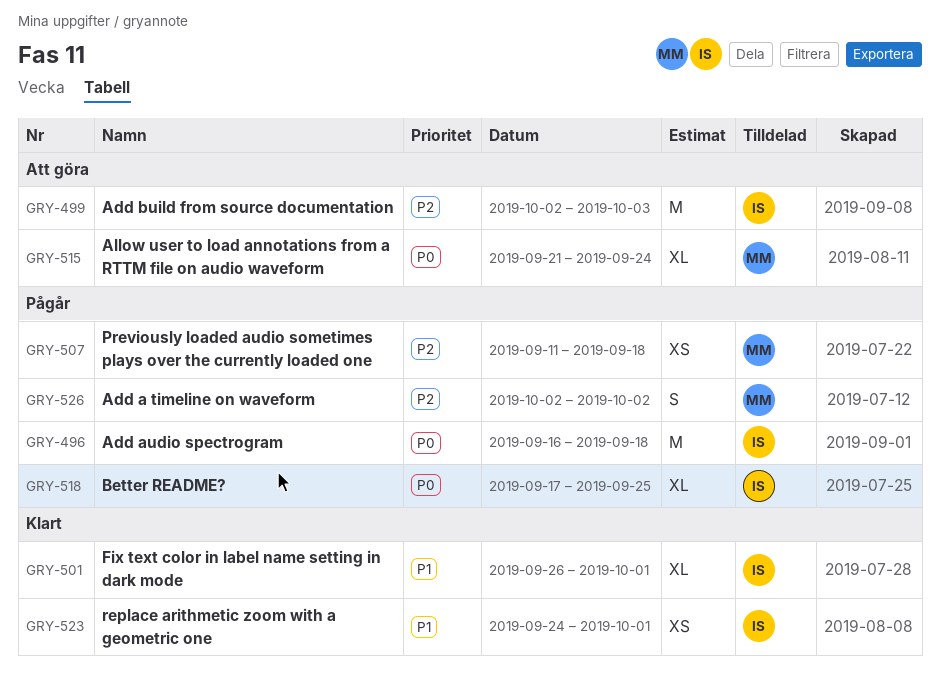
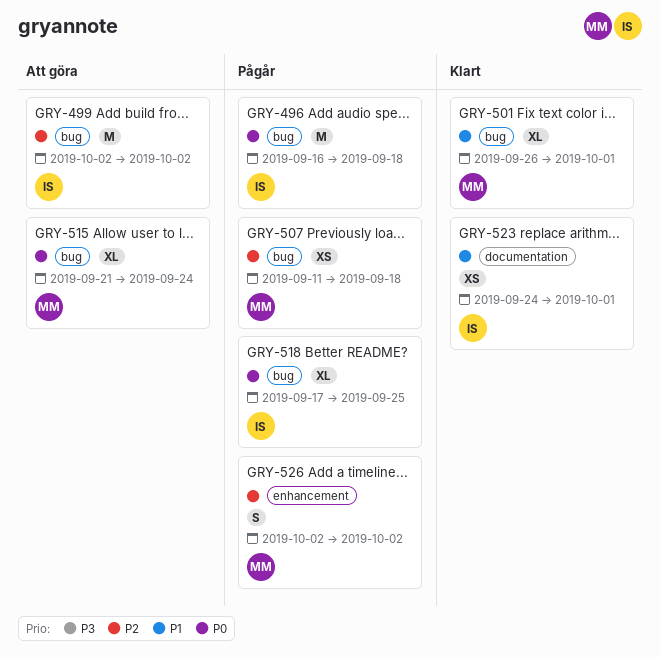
GRY-499, due: Oct 3 -> Oct 2
GRY-501, owner: IS -> MM

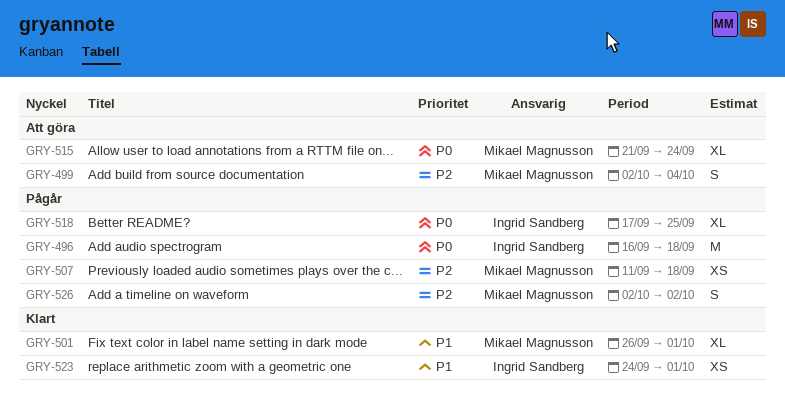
GRY-499, owner: Ingrid Sandberg -> Mikael Magnusson
GRY-499, estimate: M -> S
GRY-499, due: Oct 2 -> Oct 4

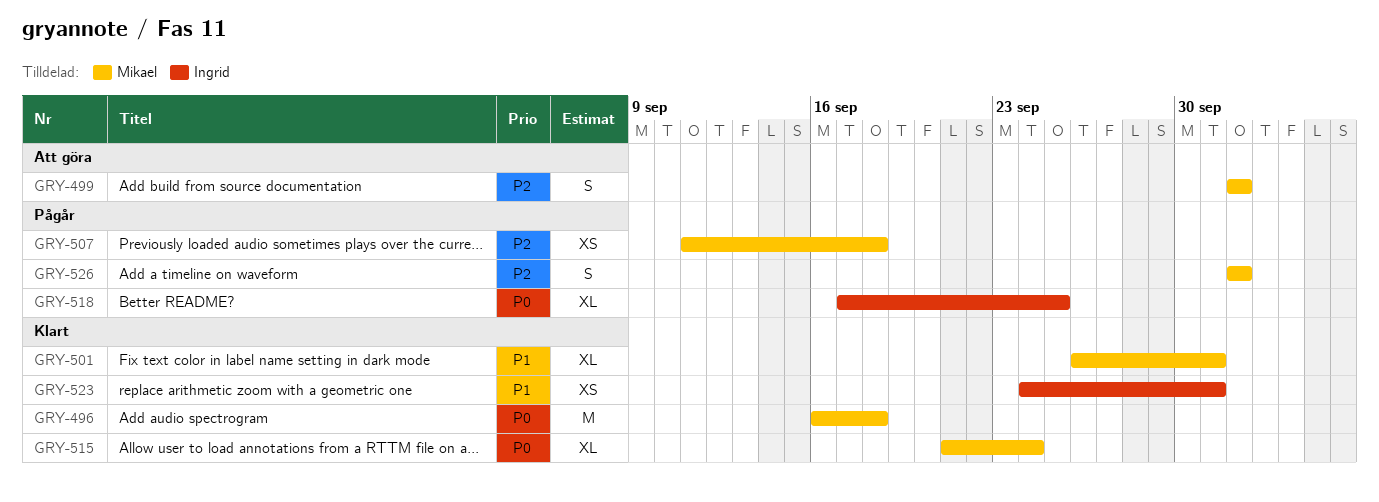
GRY-496, status: Pågår -> Klart
GRY-496, owner: Ingrid Sandberg -> Mikael Magnusson
GRY-499, due: Oct 4 -> Oct 2
GRY-515, status: Att göra -> Klart

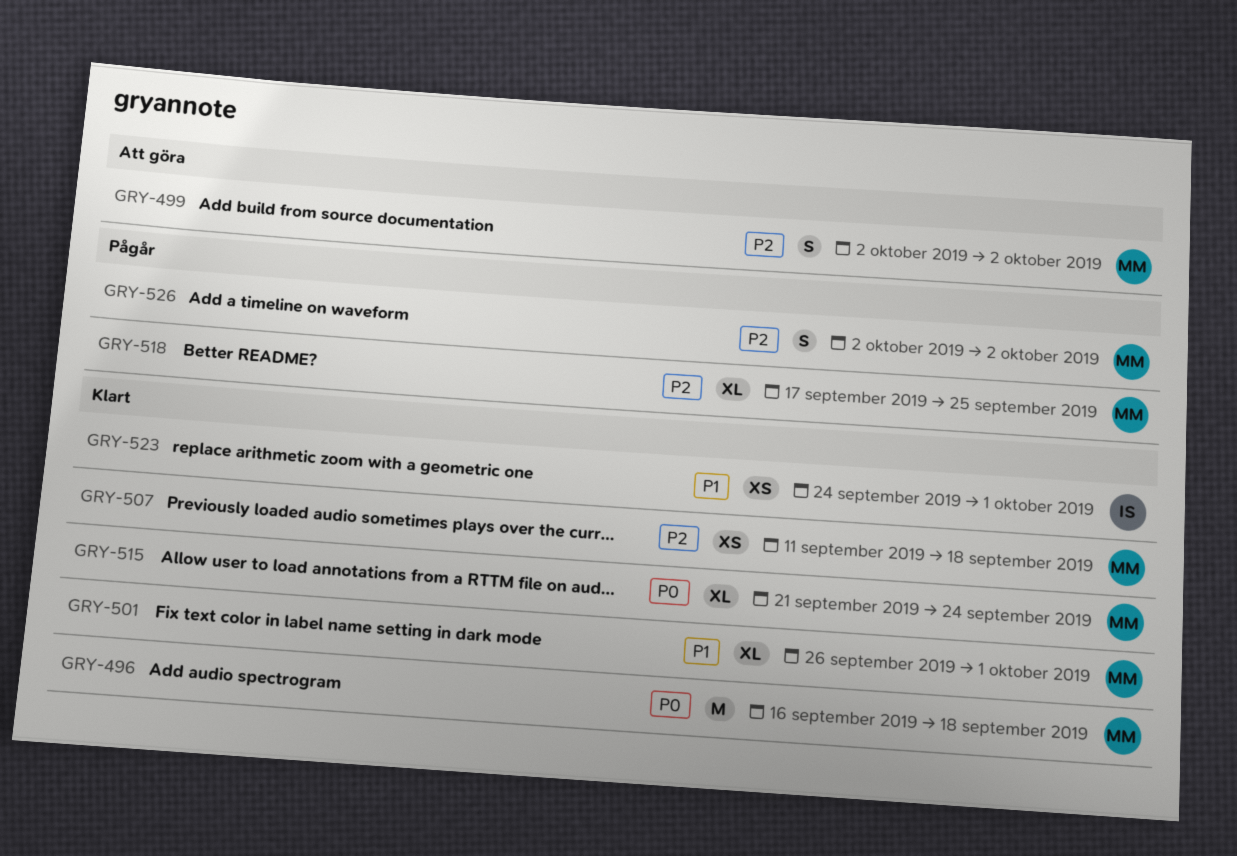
GRY-507, status: Pågår -> Klart
GRY-518, owner: Ingrid -> Mikael
GRY-518, priority: P0 -> P2

